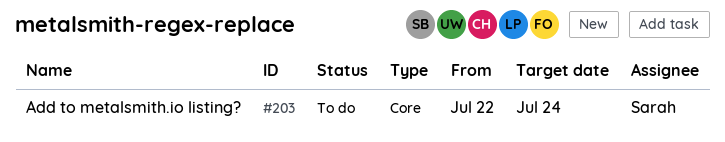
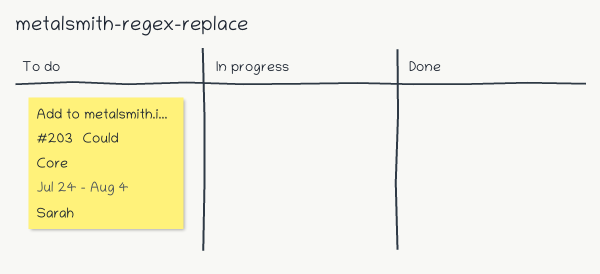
#203, start: Jul 22 -> Jul 24
#203, due: Jul 24 -> Aug 4

